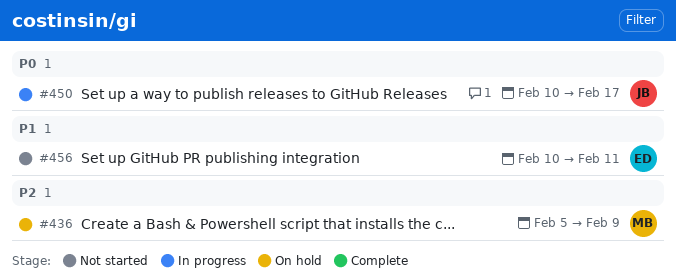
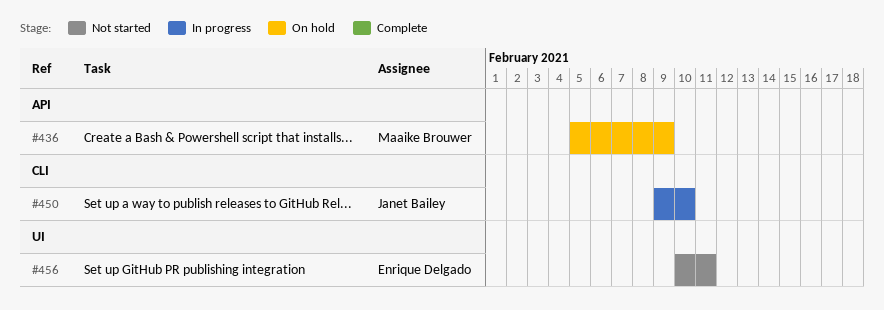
#450, start: Feb 10 -> Feb 9
#450, due: Feb 17 -> Feb 10

